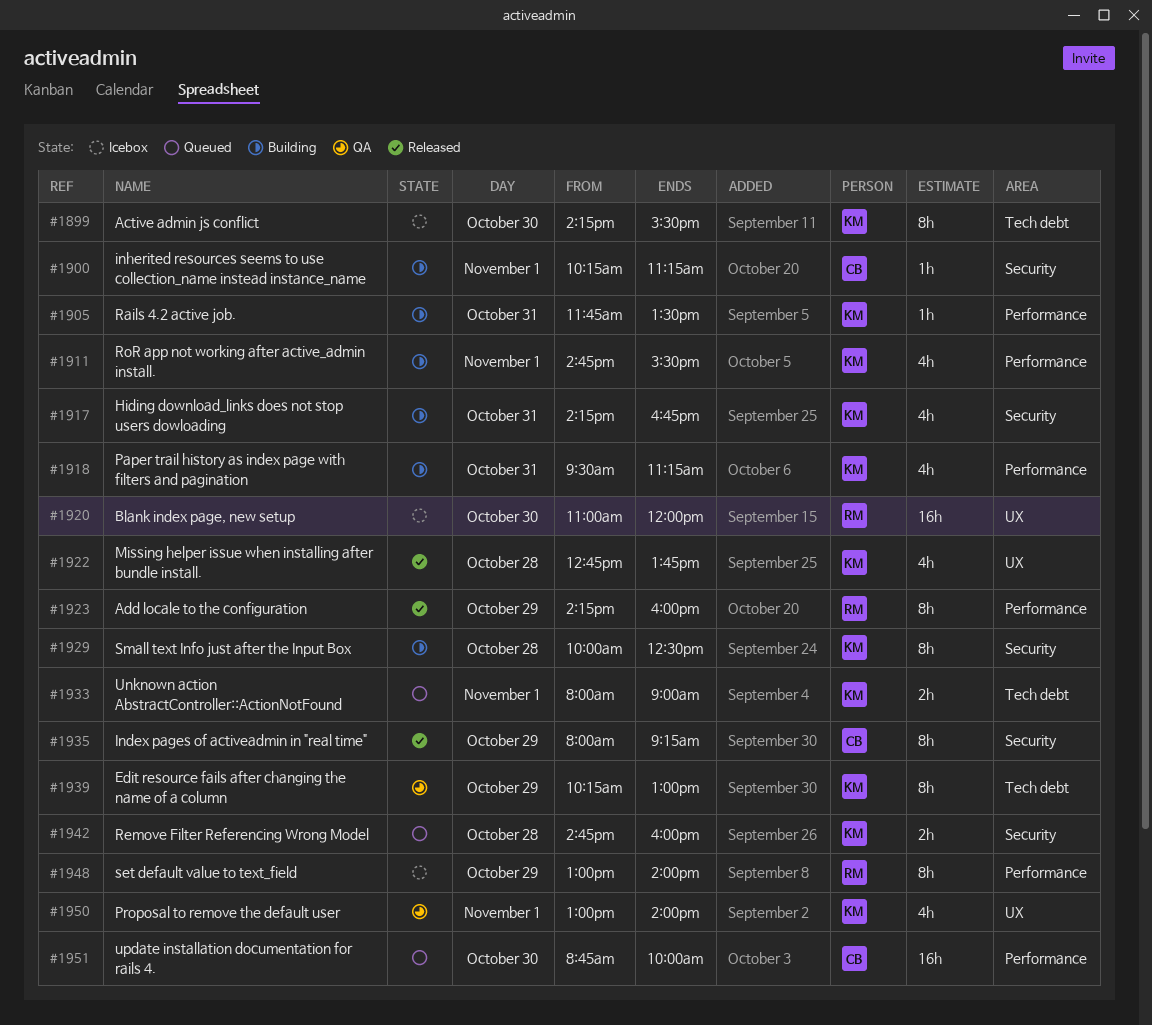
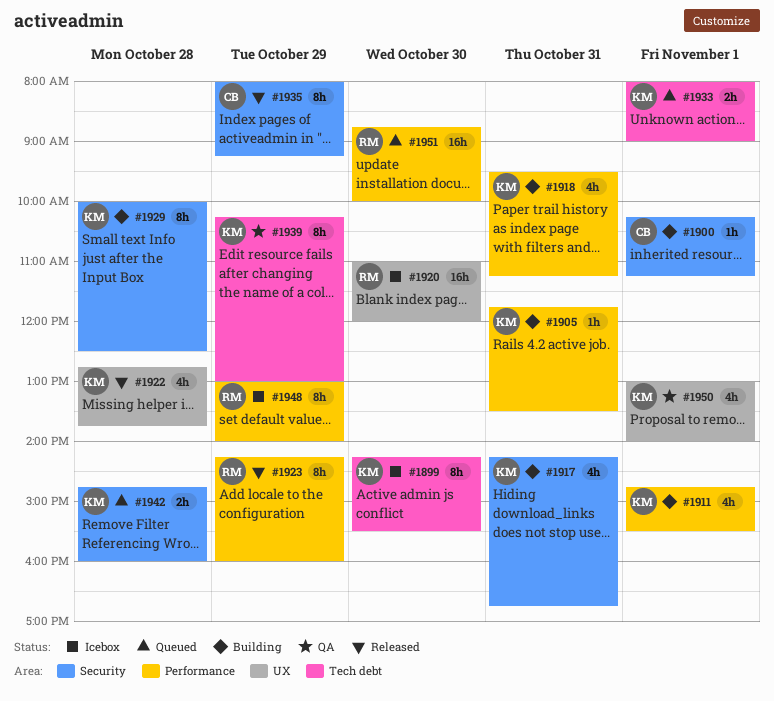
#1951, owner: CB -> RM

